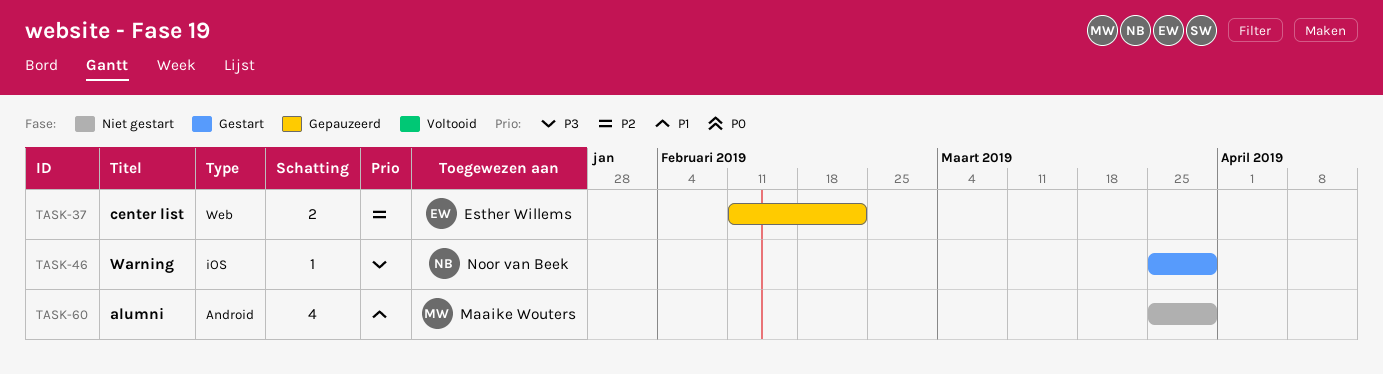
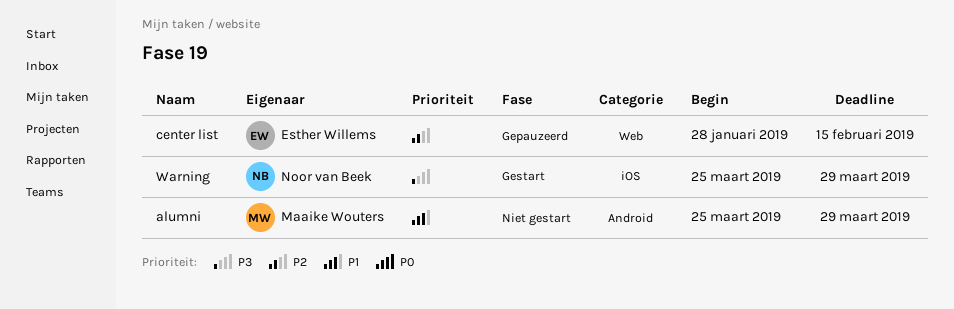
center list, start: Feb 11 -> Jan 28
center list, due: Feb 22 -> Feb 15

